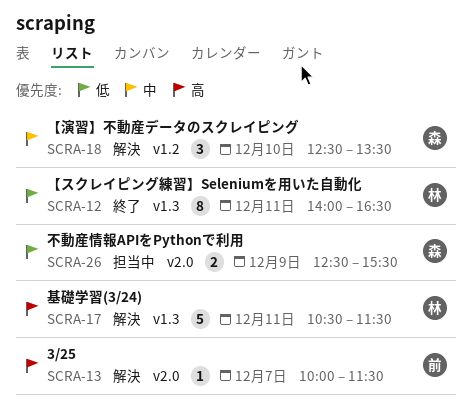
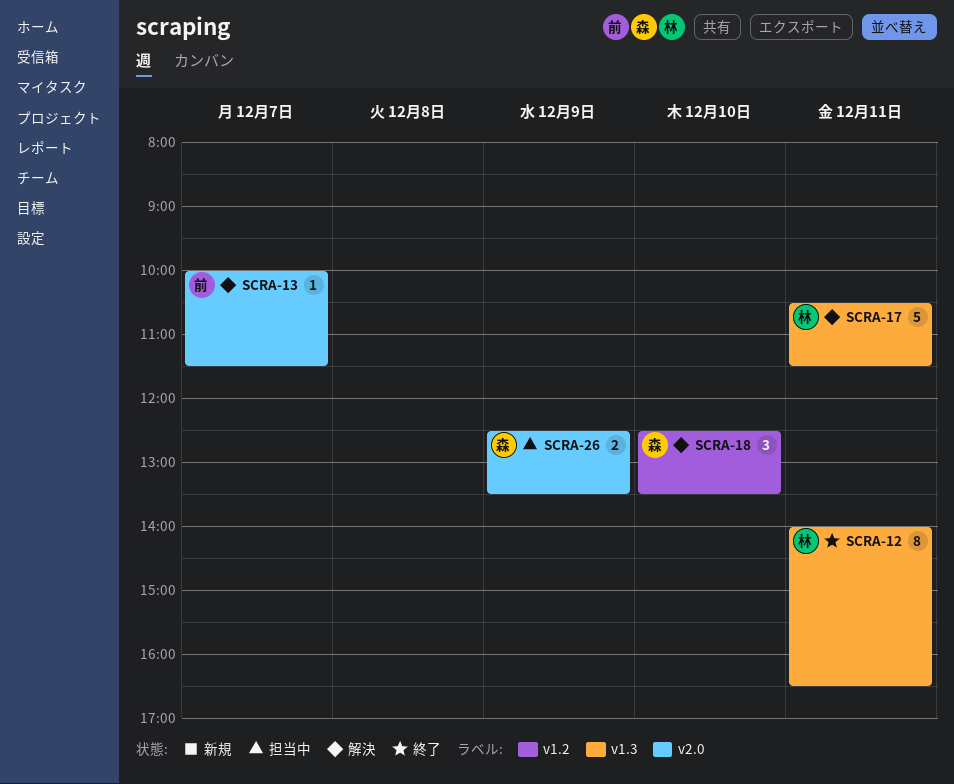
SCRA-26, ends: 15:30 -> 13:30

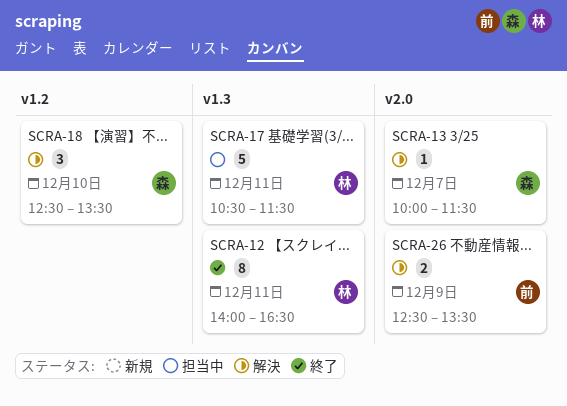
SCRA-13, owner: 前 -> 森
SCRA-17, status: 解決 -> 担当中
SCRA-26, status: 担当中 -> 解決
SCRA-26, owner: 森 -> 前

